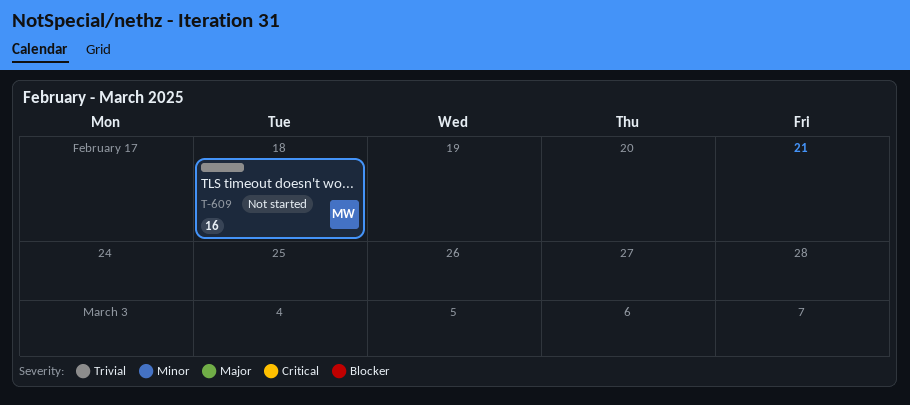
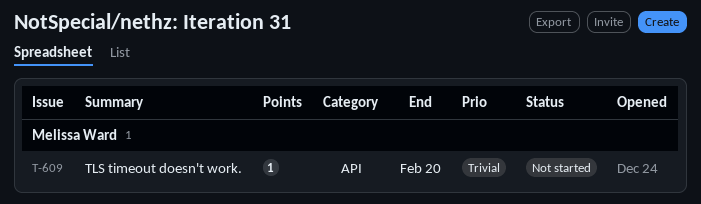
T-609, estimate: 16 -> 1
T-609, due: Feb 18 -> Feb 20

